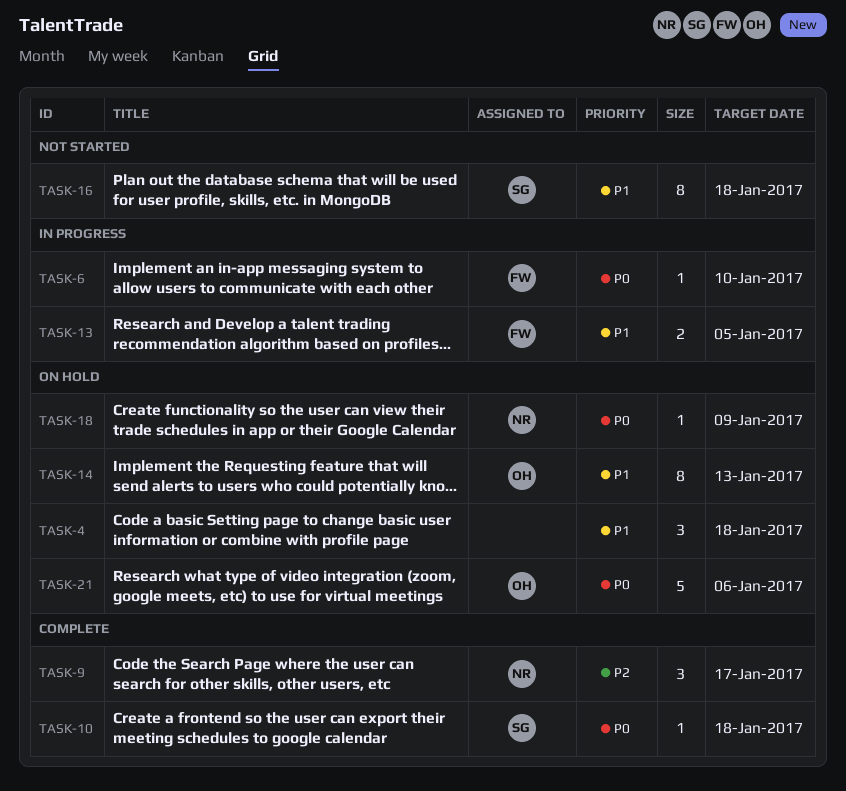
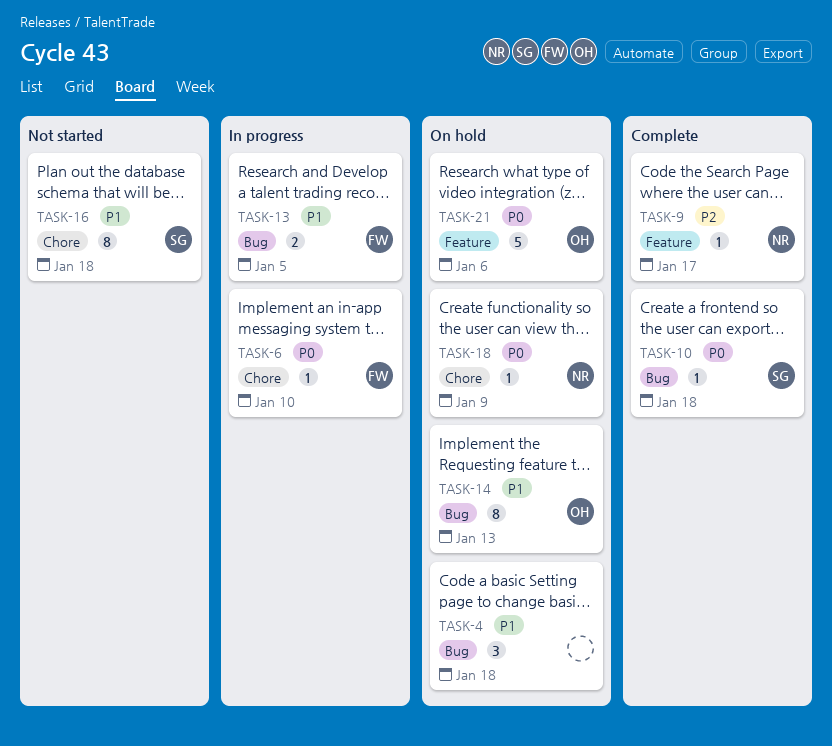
TASK-9, estimate: 3 -> 1

